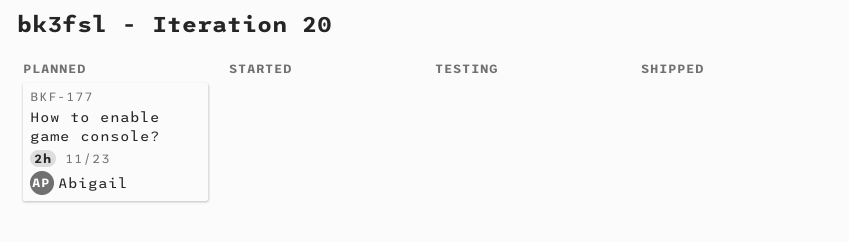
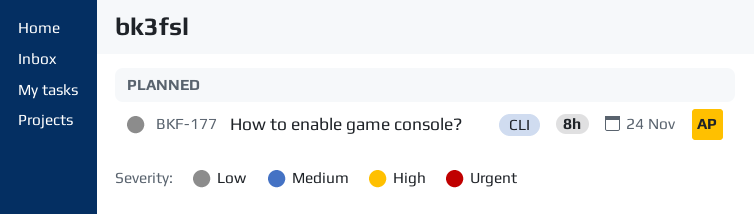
BKF-177, estimate: 2h -> 8h
BKF-177, due: Nov 23 -> Nov 24

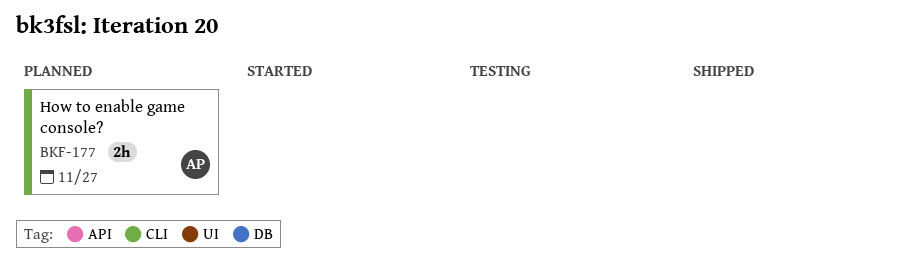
BKF-177, estimate: 8h -> 2h
BKF-177, due: Nov 24 -> Nov 27

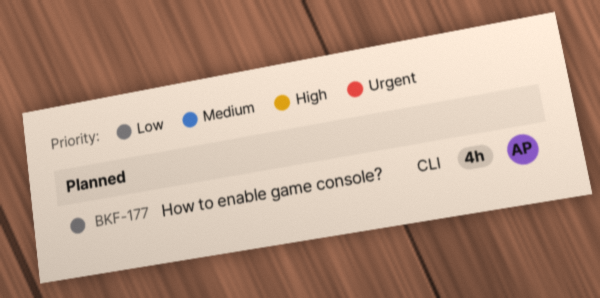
BKF-177, estimate: 2h -> 4h

